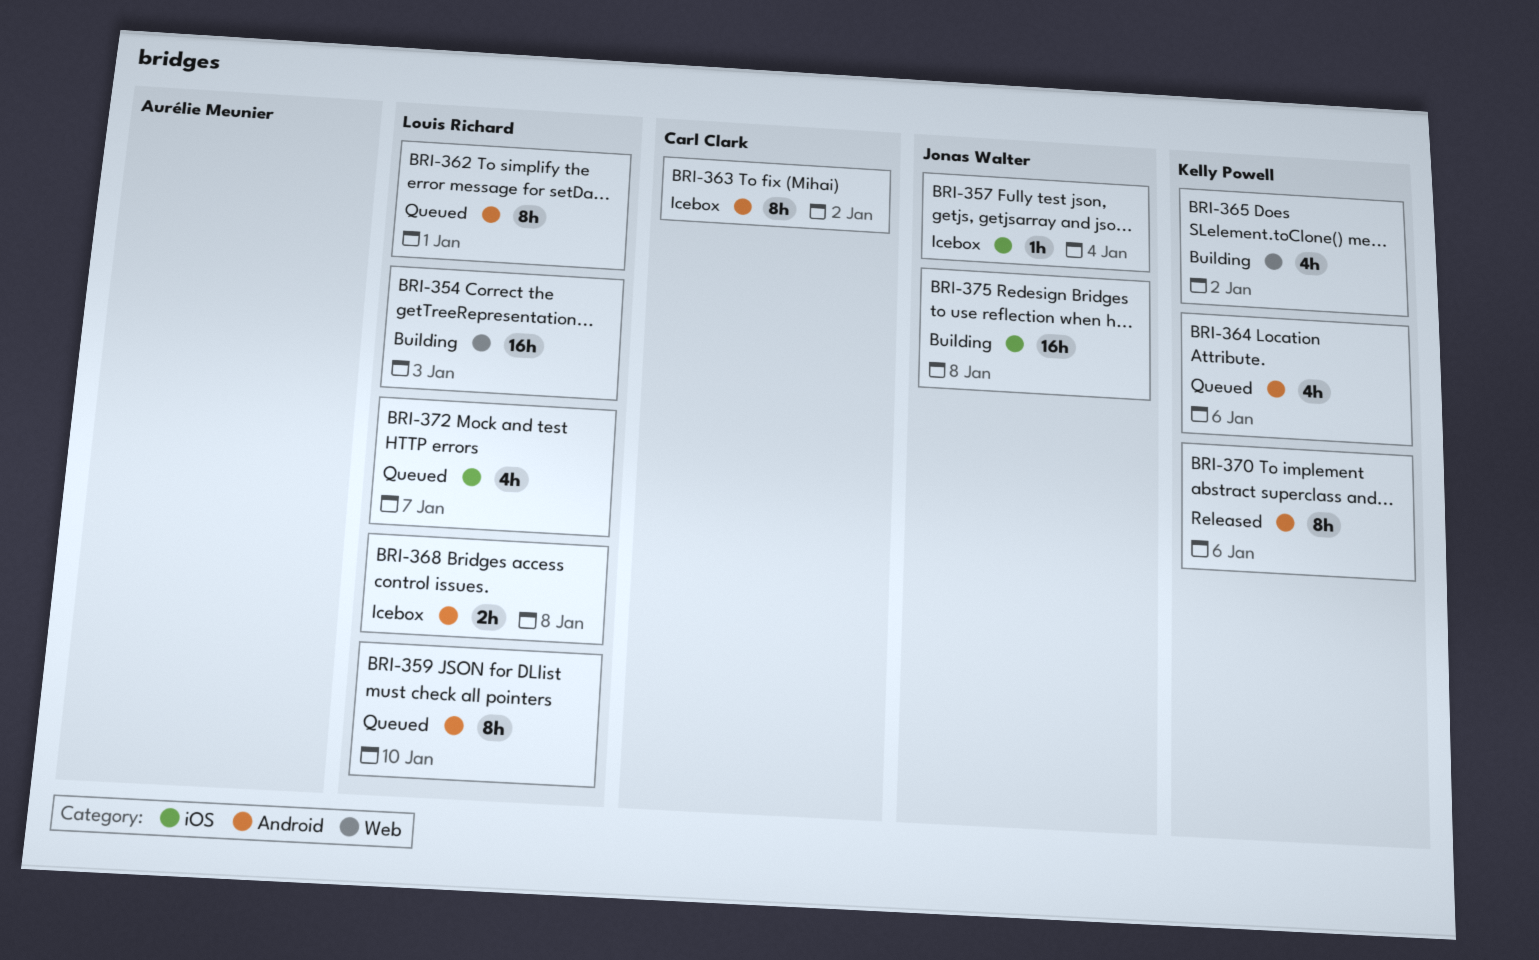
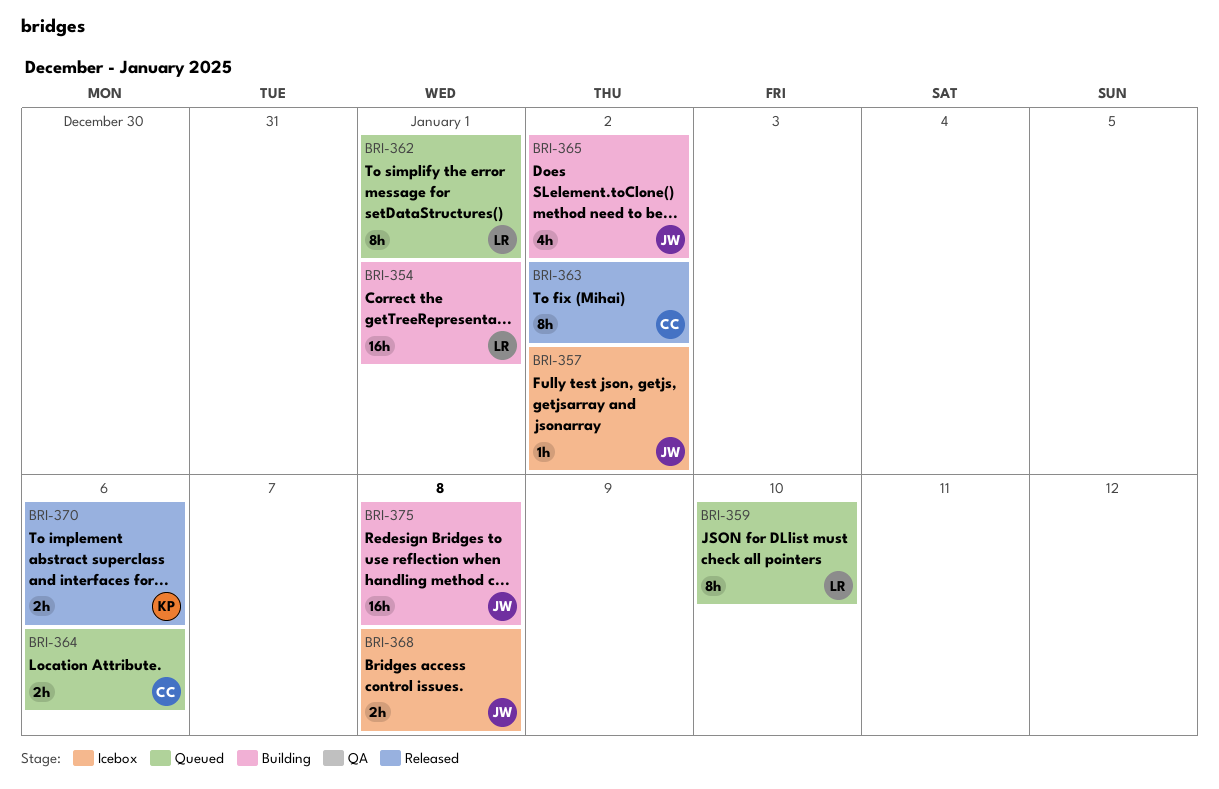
BRI-354, due: Jan 3 -> Jan 1
BRI-357, due: Jan 4 -> Jan 2
BRI-363, status: Icebox -> Released
BRI-364, owner: Kelly Powell -> Carl Clark
BRI-364, estimate: 4h -> 2h
BRI-365, owner: Kelly Powell -> Jonas Walter
BRI-368, owner: Louis Richard -> Jonas Walter
BRI-370, estimate: 8h -> 2h
BRI-372: present -> none

